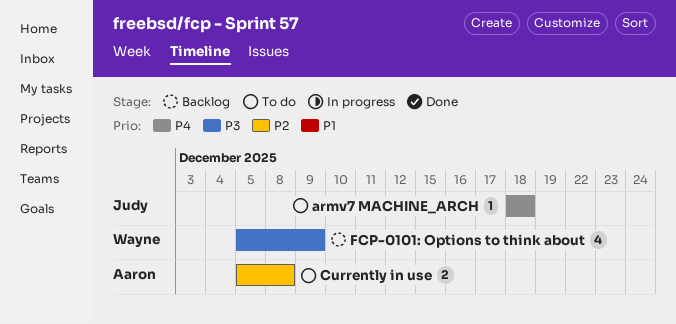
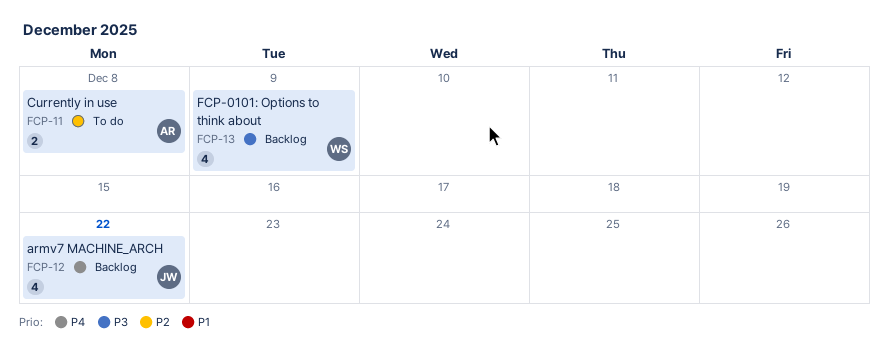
armv7 MACHINE_ARCH, status: To do -> Backlog
armv7 MACHINE_ARCH, estimate: 1 -> 4
armv7 MACHINE_ARCH, due: Dec 18 -> Dec 22

